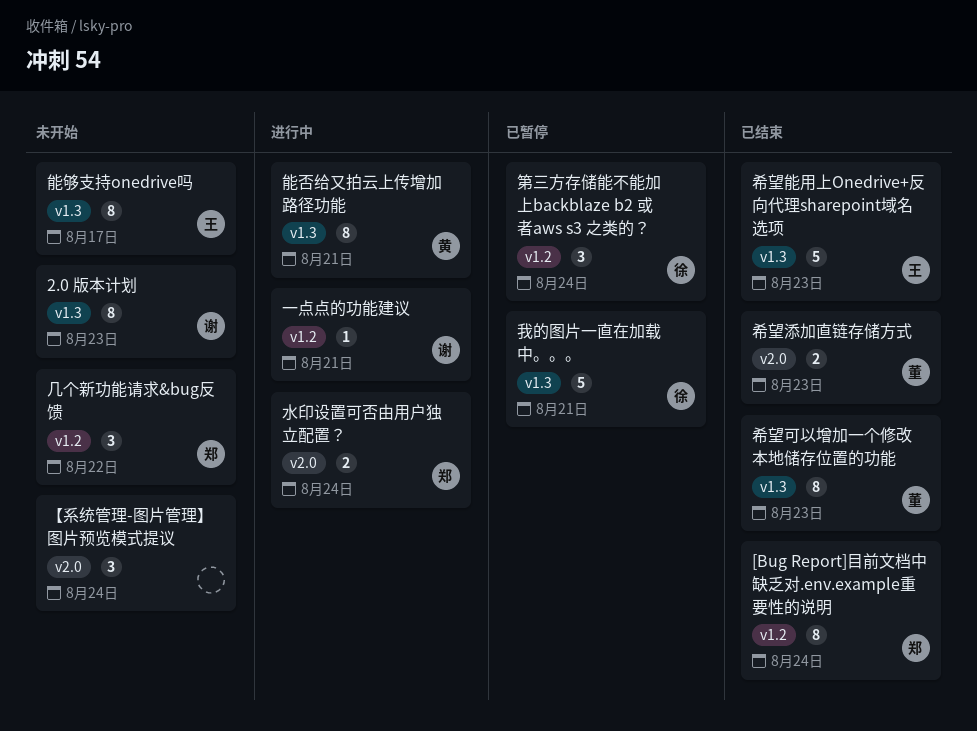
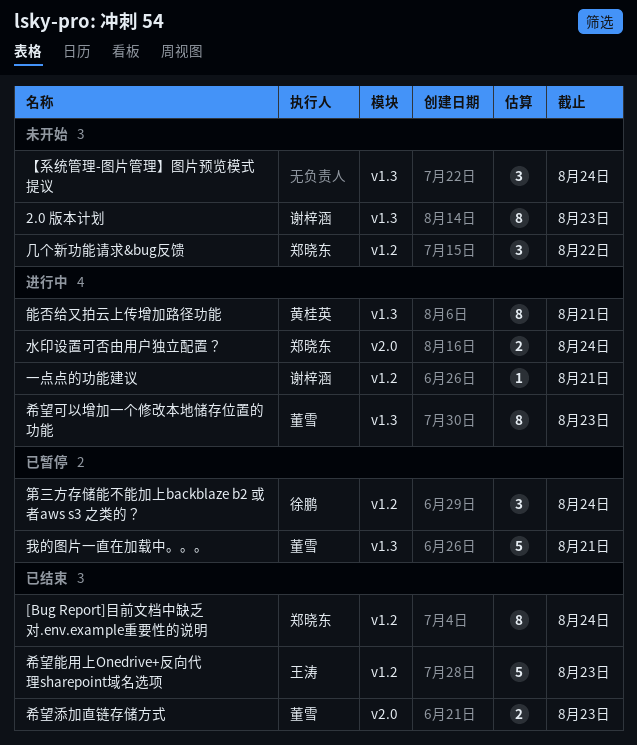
【系统管理-图片管理】图片预览模式提议, label: v2.0 -> v1.3
希望可以增加一个修改本地储存位置的功能, status: 已结束 -> 进行中
希望能用上Onedrive+反向代理sharepoint域名选项, label: v1.3 -> v1.2
我的图片一直在加载中。。。, owner: 徐鹏 -> 董雪
能够支持onedrive吗: present -> none

